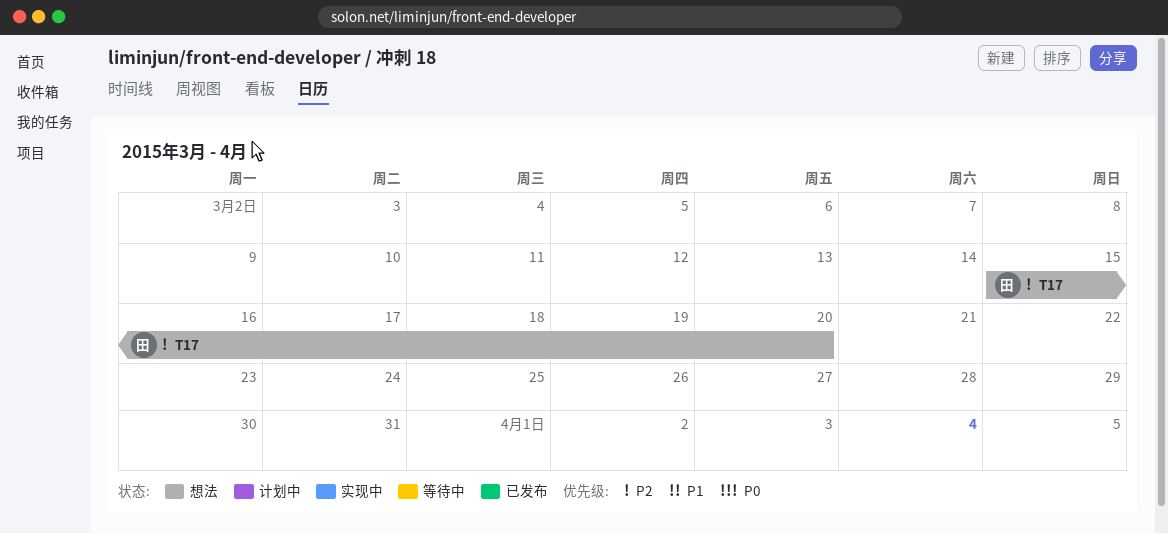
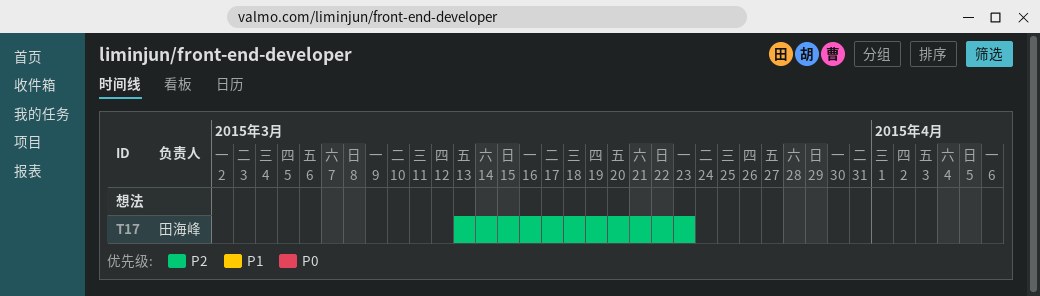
T17, start: Mar 15 -> Mar 13
T17, due: Mar 20 -> Mar 23

